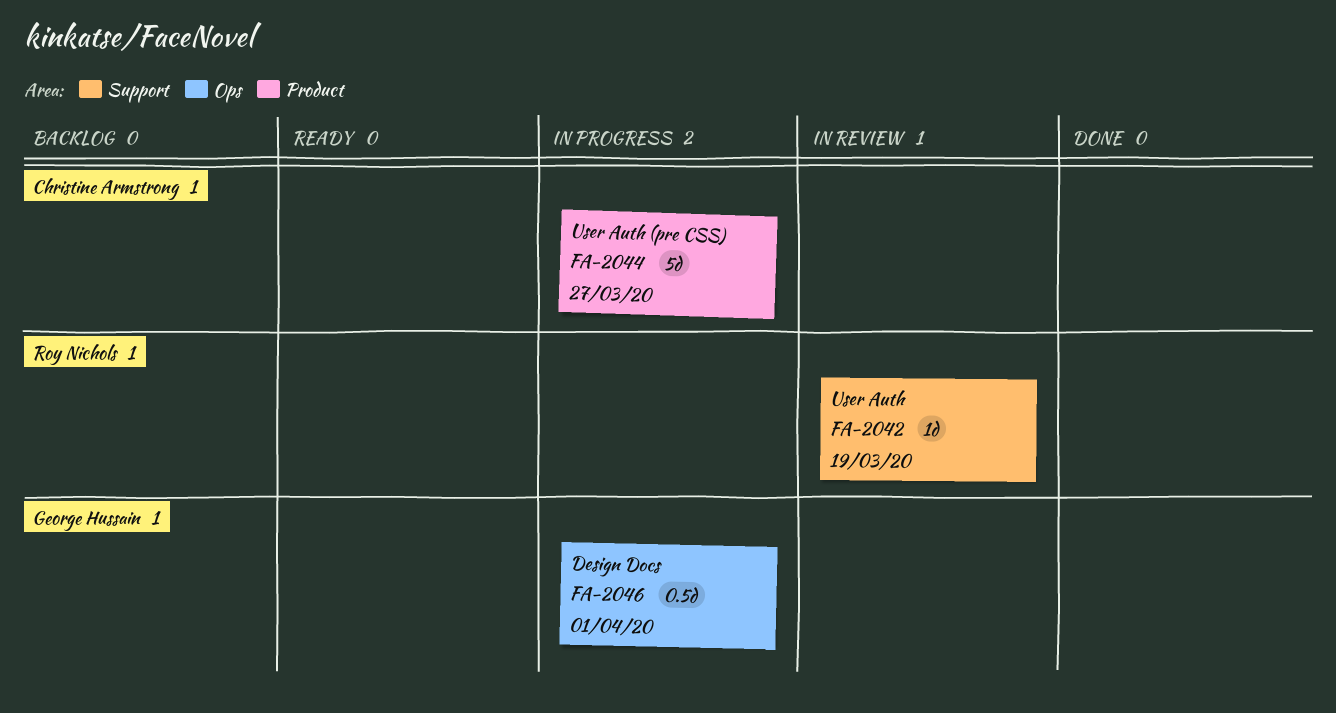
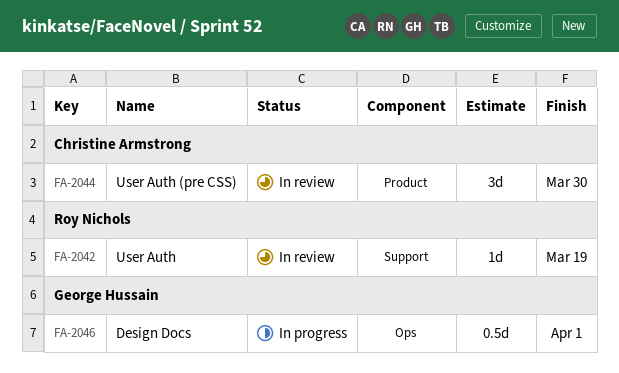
FA-2044, status: In progress -> In review
FA-2044, estimate: 5d -> 3d
FA-2044, due: Mar 27 -> Mar 30

